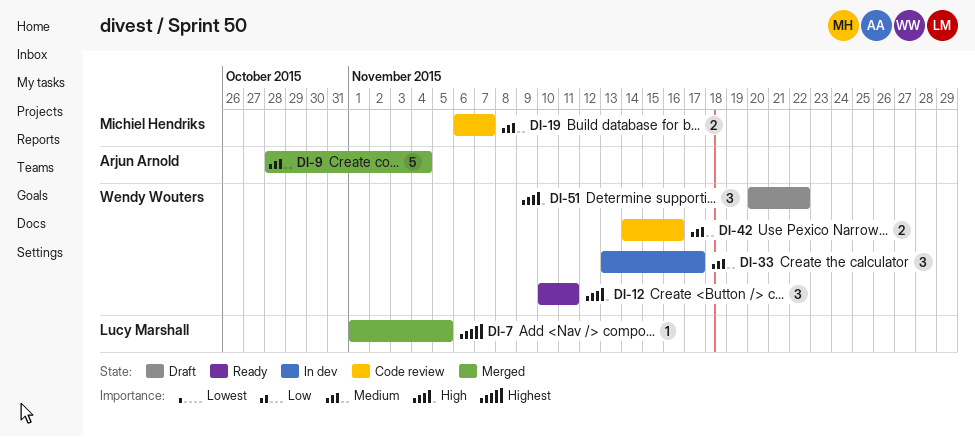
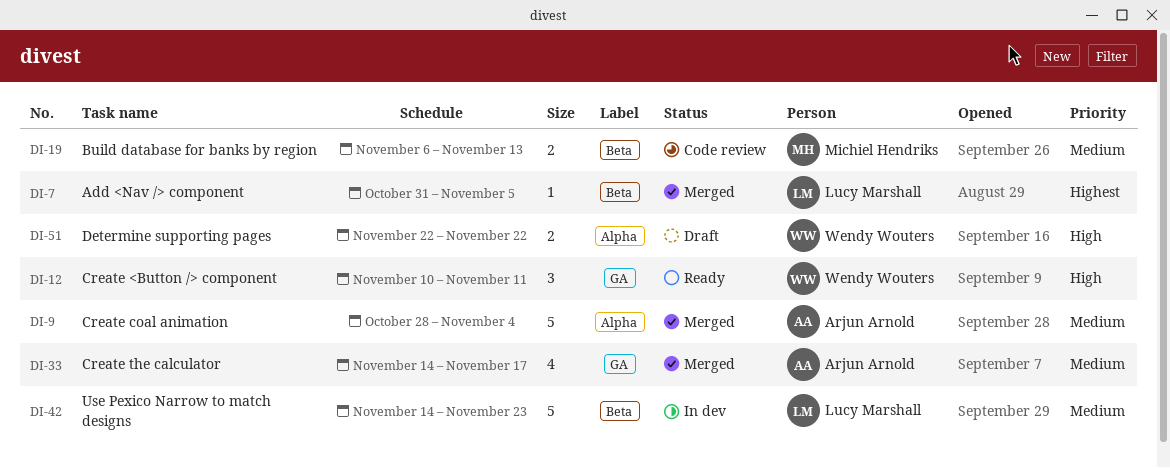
DI-7, start: Nov 1 -> Oct 31
DI-19, due: Nov 7 -> Nov 13
DI-33, status: In dev -> Merged
DI-33, owner: Wendy Wouters -> Arjun Arnold
DI-33, estimate: 3 -> 4
DI-33, start: Nov 13 -> Nov 14
DI-42, status: Code review -> In dev
DI-42, owner: Wendy Wouters -> Lucy Marshall
DI-42, estimate: 2 -> 5
DI-42, due: Nov 16 -> Nov 23
DI-51, estimate: 3 -> 2
DI-51, start: Nov 20 -> Nov 22

